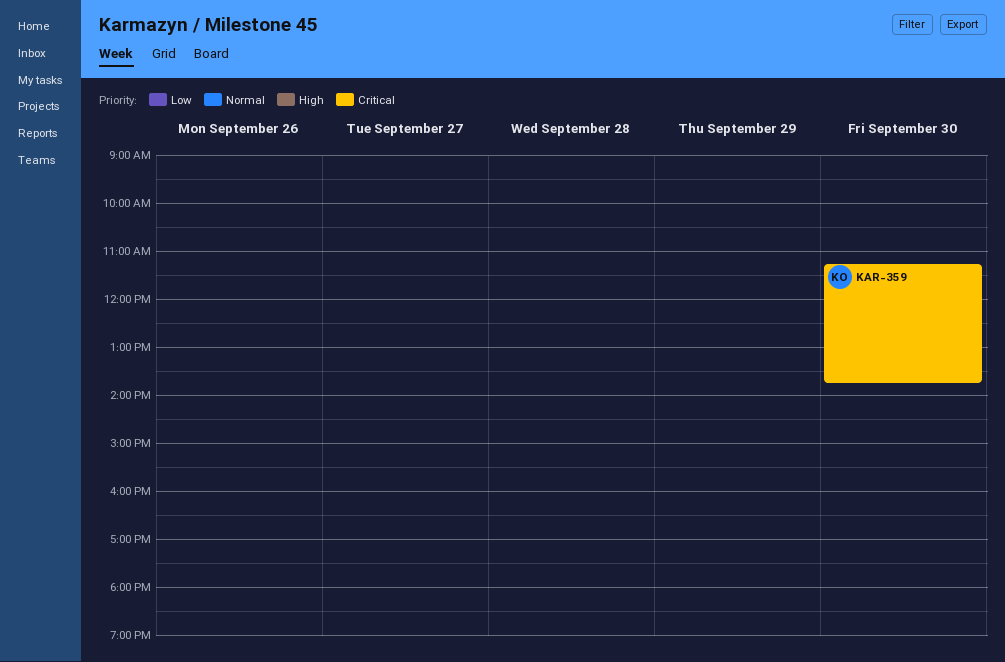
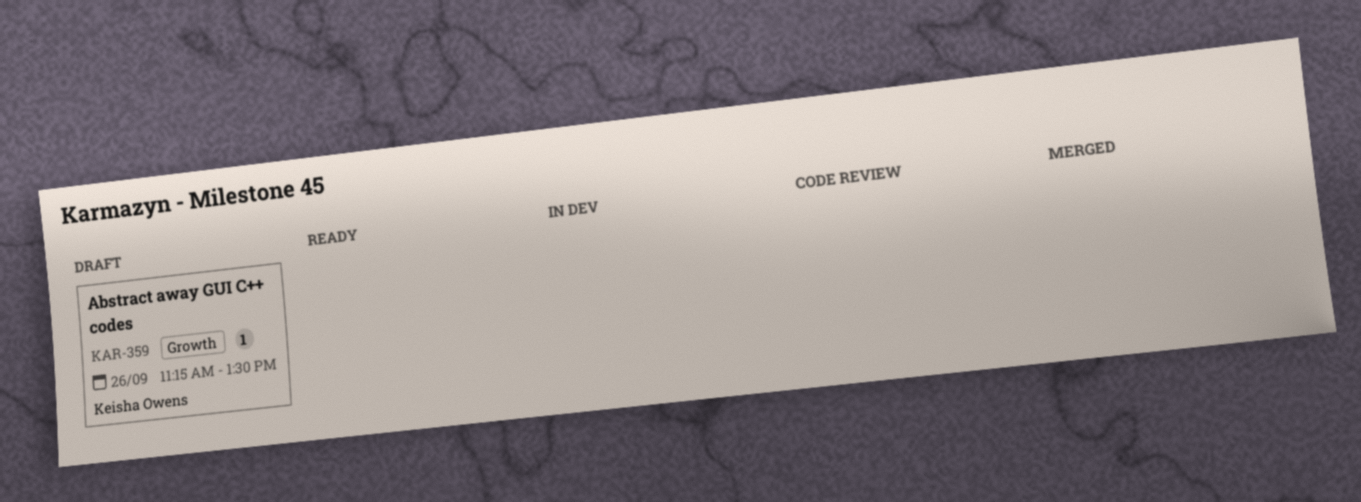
KAR-359, day: Sep 30 -> Sep 26
KAR-359, ends: 13:45 -> 13:30

